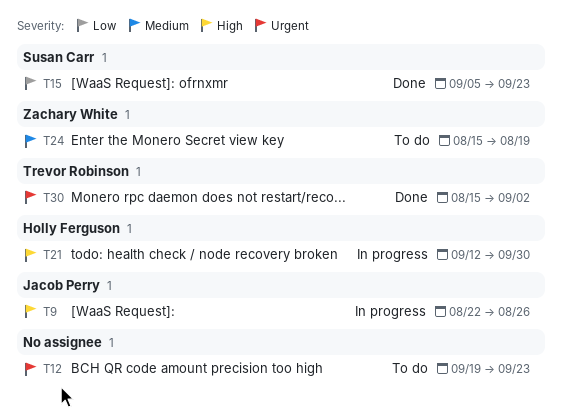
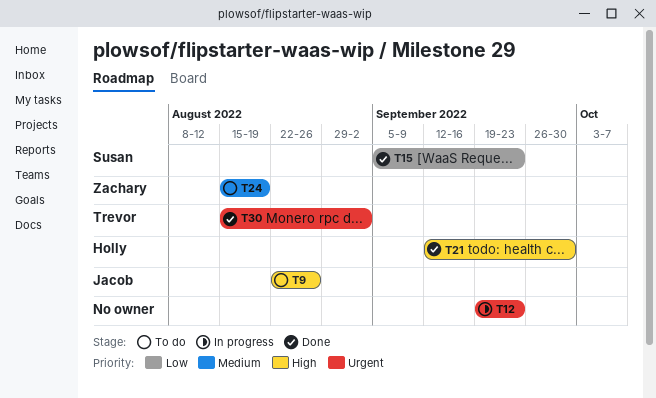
T9, status: In progress -> To do
T12, status: To do -> In progress
T21, status: In progress -> Done

